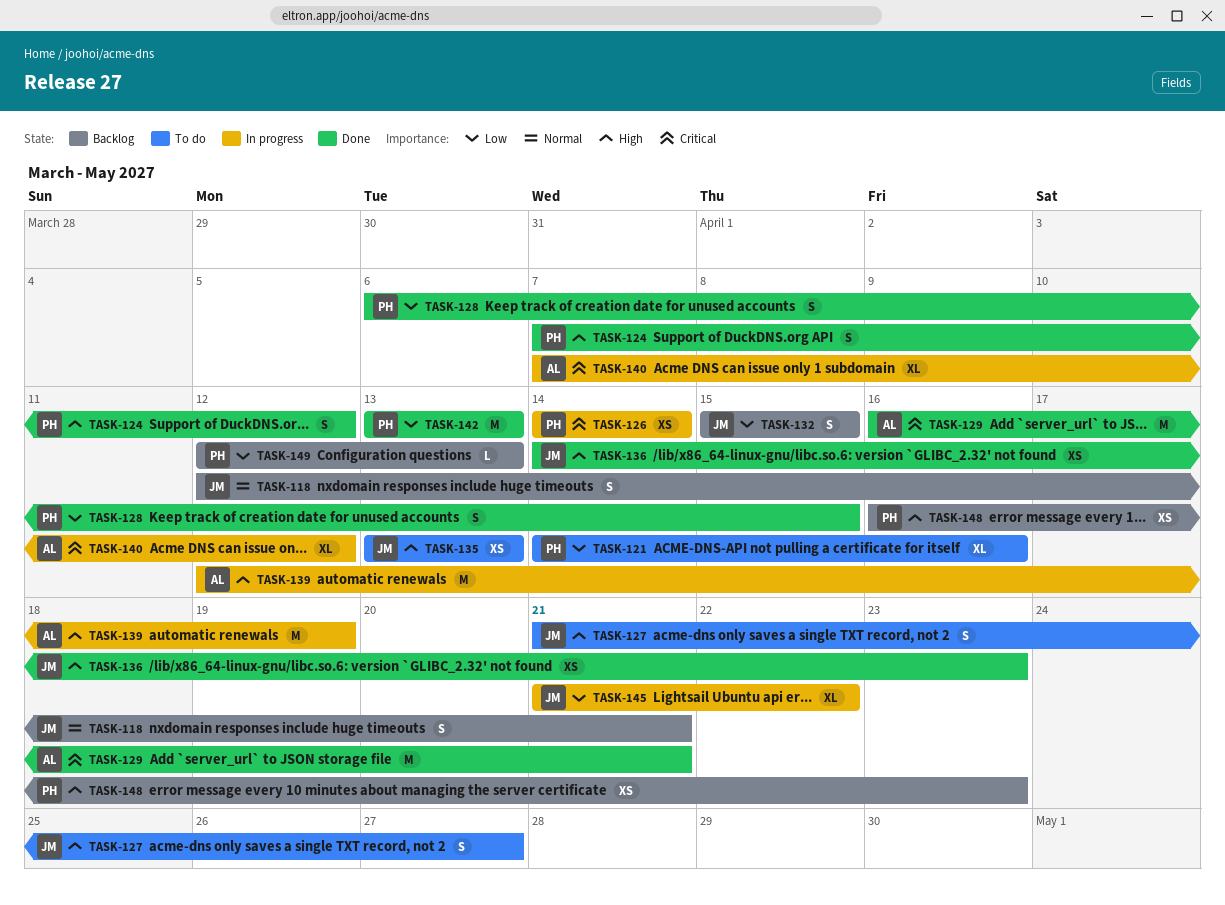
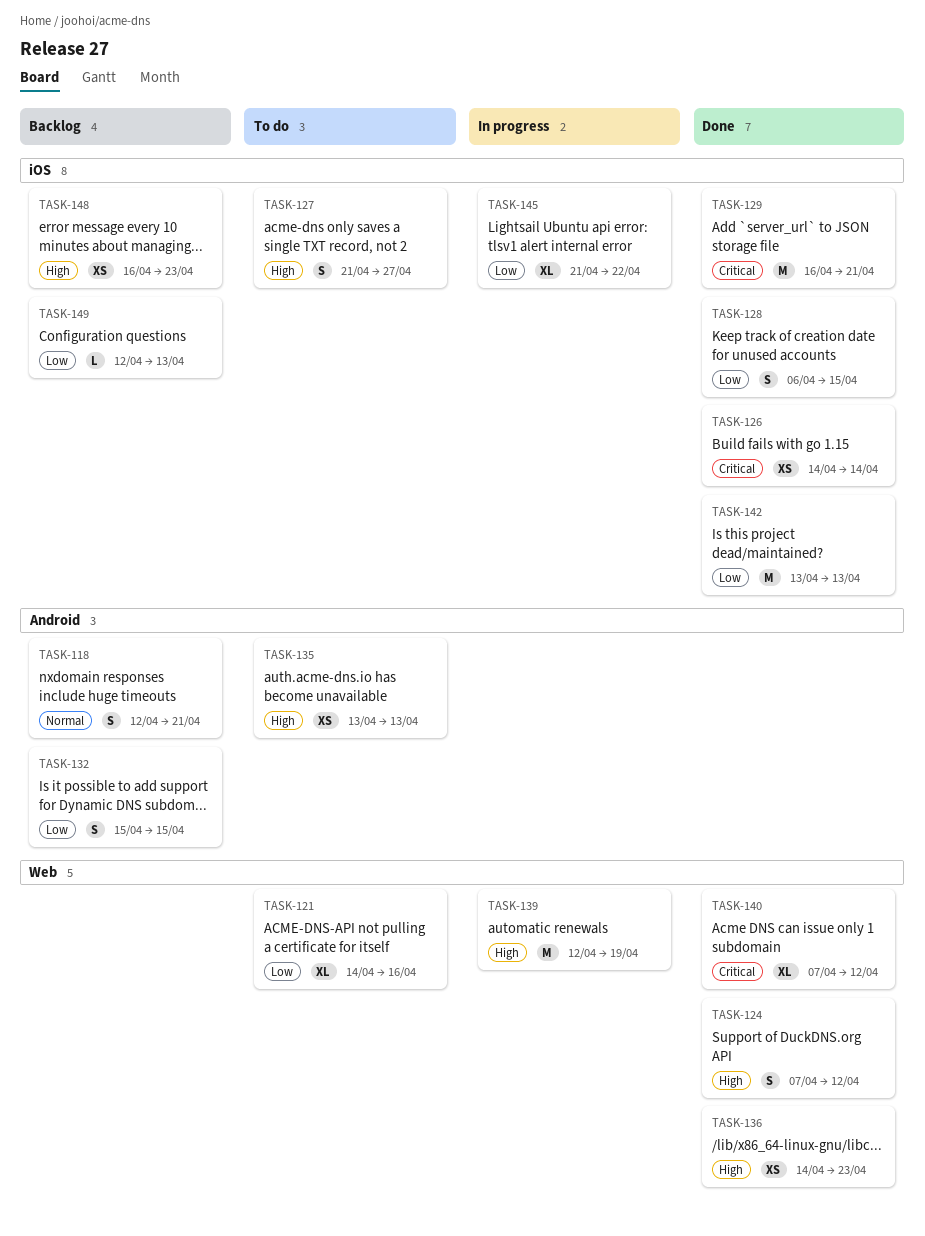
TASK-126, status: In progress -> Done
TASK-140, status: In progress -> Done

